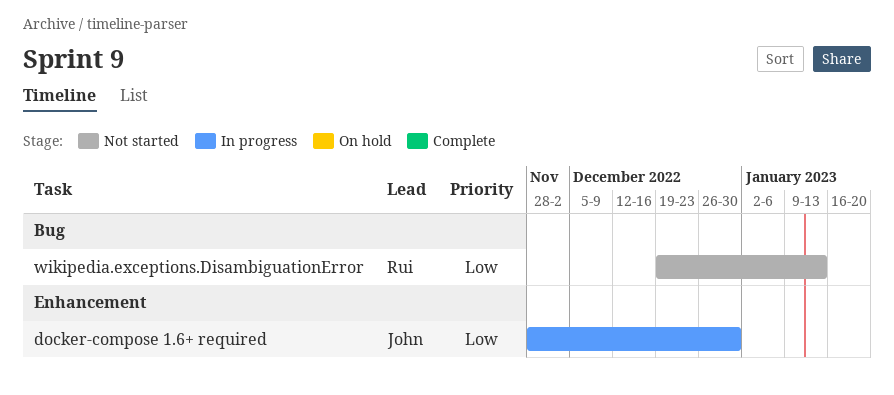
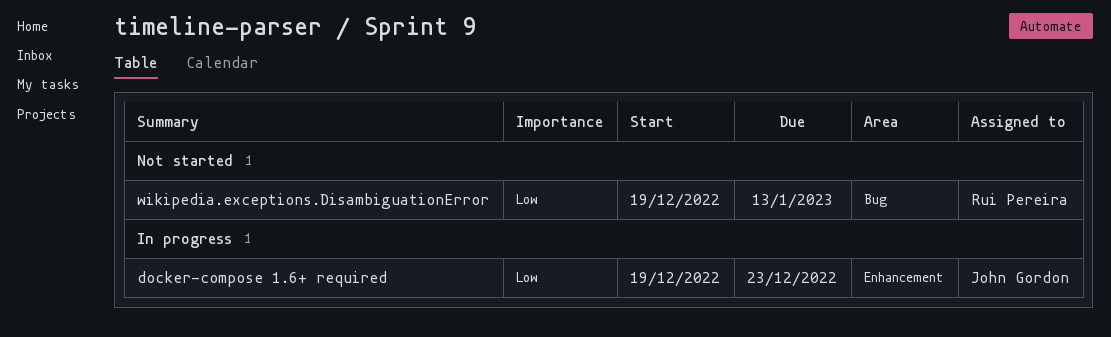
docker-compose 1.6+ required, start: Nov 28 -> Dec 19
docker-compose 1.6+ required, due: Dec 30 -> Dec 23

